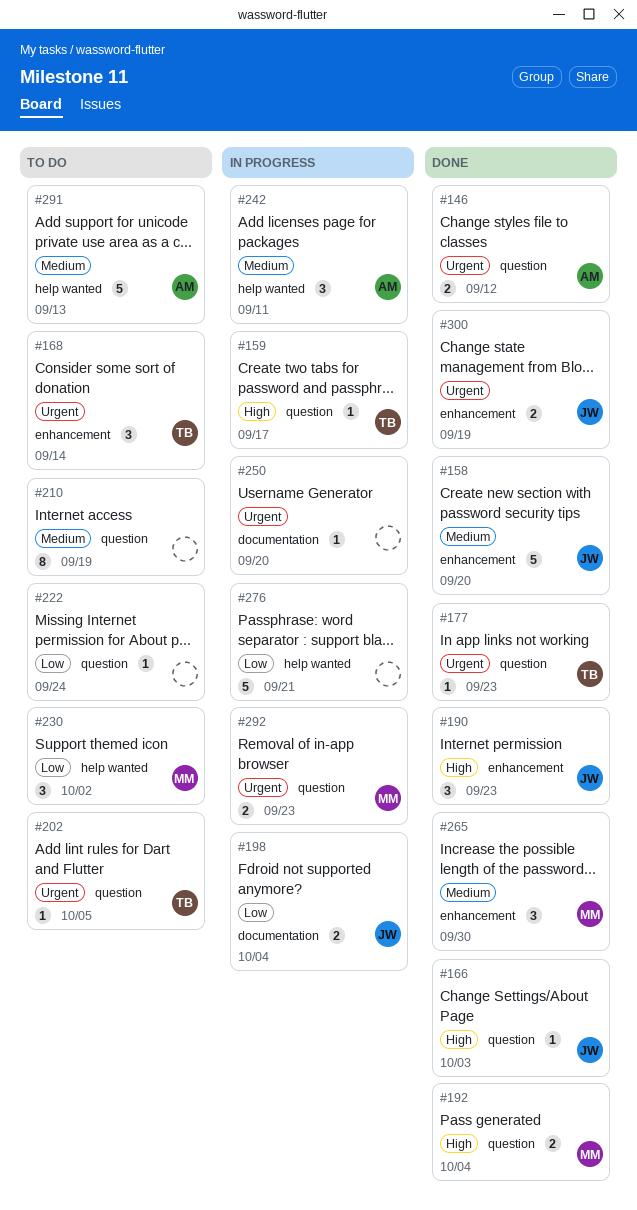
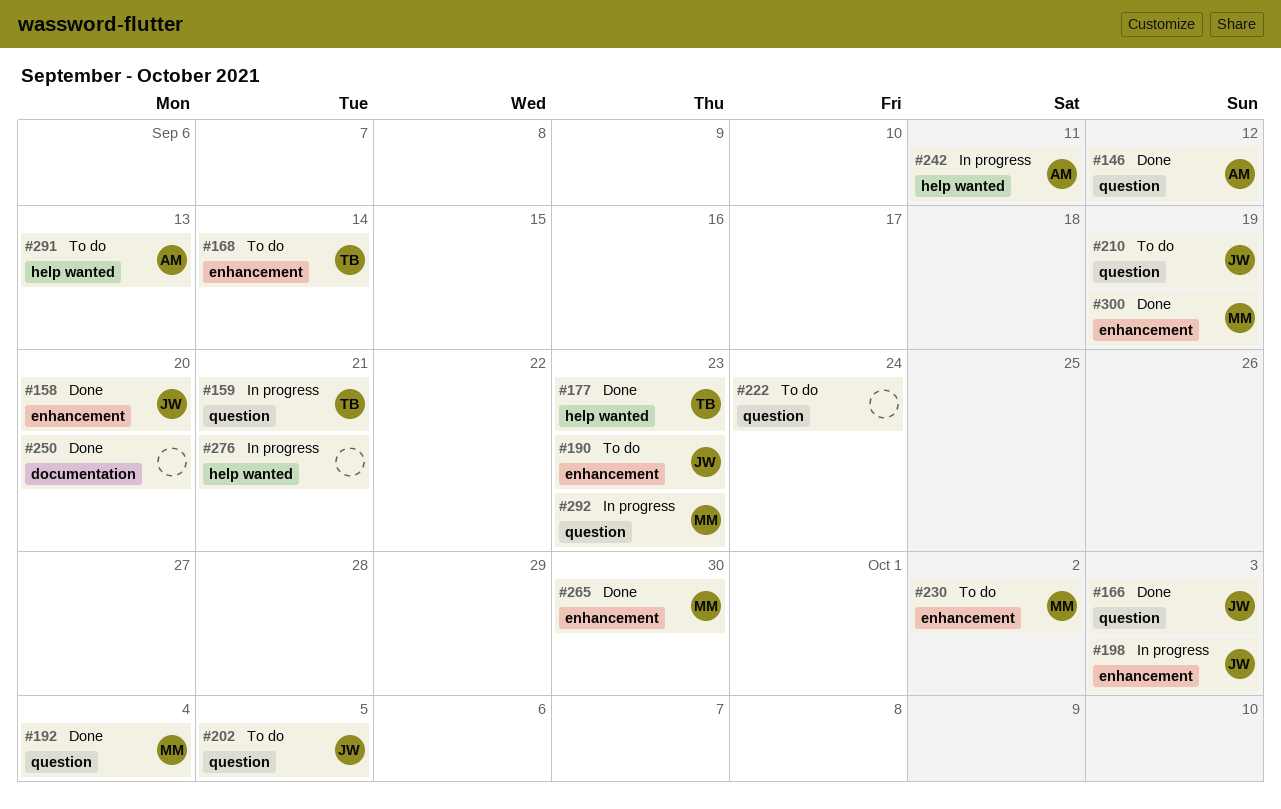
#159, due: Sep 17 -> Sep 21
#177, label: question -> help wanted
#190, status: Done -> To do
#198, label: documentation -> enhancement
#198, due: Oct 4 -> Oct 3
#202, owner: TB -> JW
#210, owner: none -> JW
#230, label: help wanted -> enhancement
#250, status: In progress -> Done
#300, owner: JW -> MM

